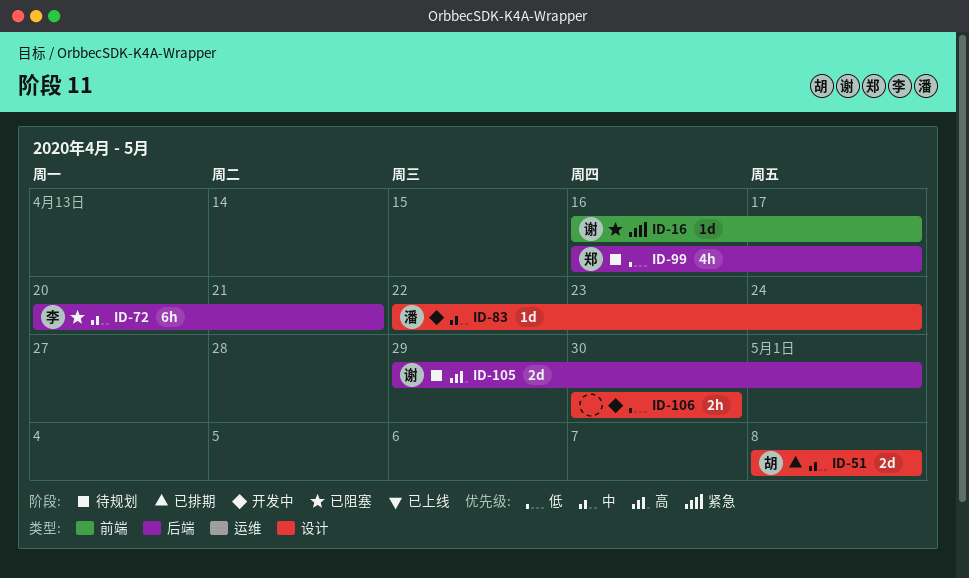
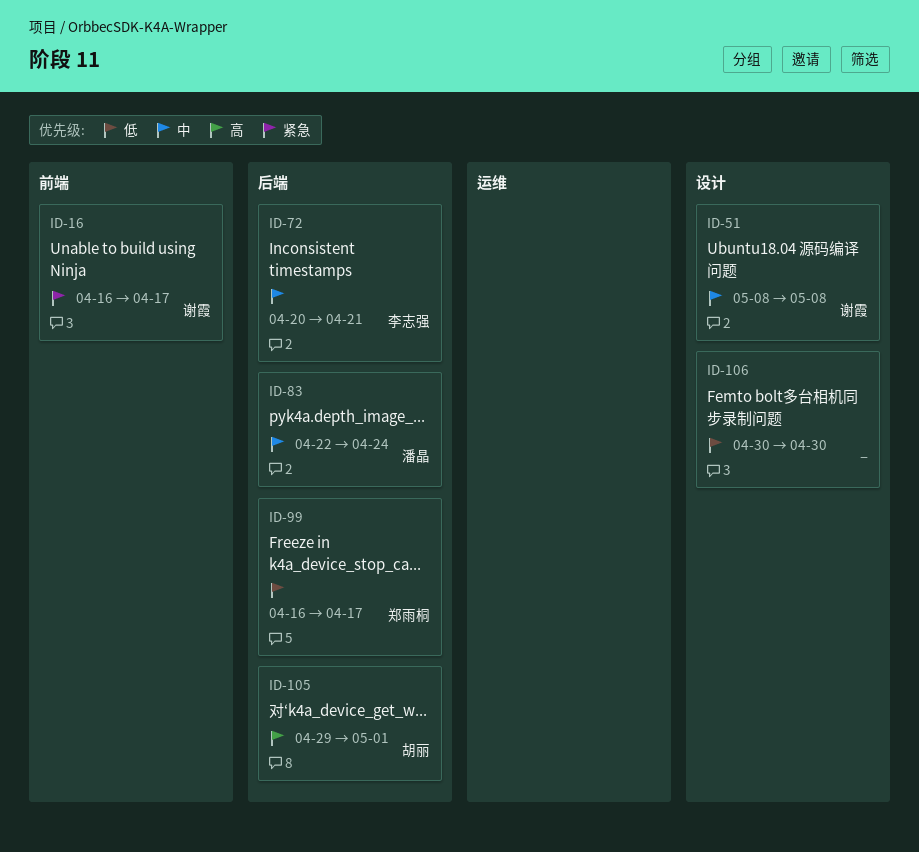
ID-51, owner: 胡丽 -> 谢霞
ID-83, label: 设计 -> 后端
ID-105, owner: 谢霞 -> 胡丽

